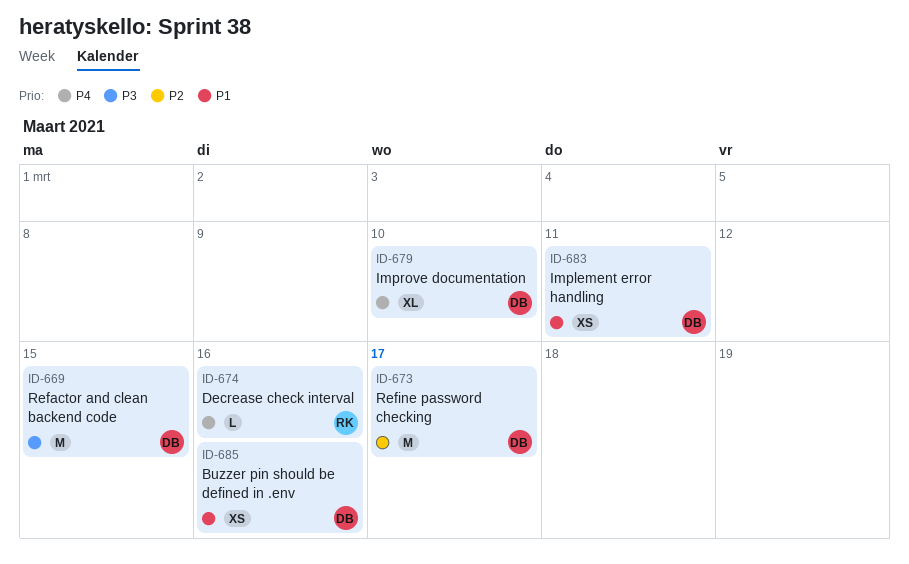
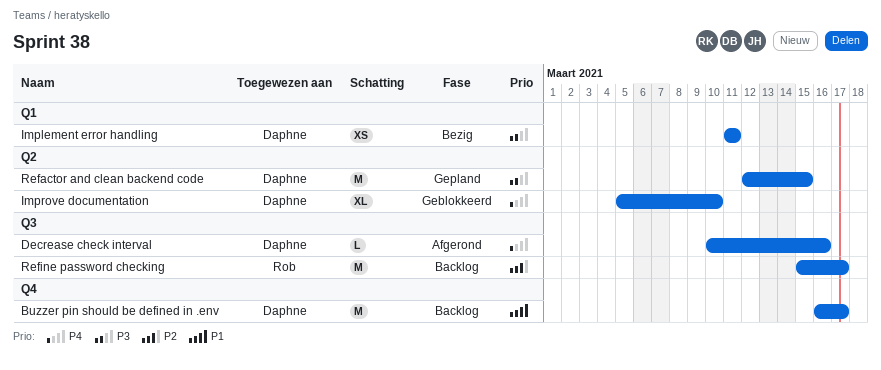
Buzzer pin should be defined in .env, estimate: XS -> M
Buzzer pin should be defined in .env, due: Mar 16 -> Mar 17
Decrease check interval, owner: Rob -> Daphne
Implement error handling, priority: P1 -> P3
Refine password checking, owner: Daphne -> Rob

